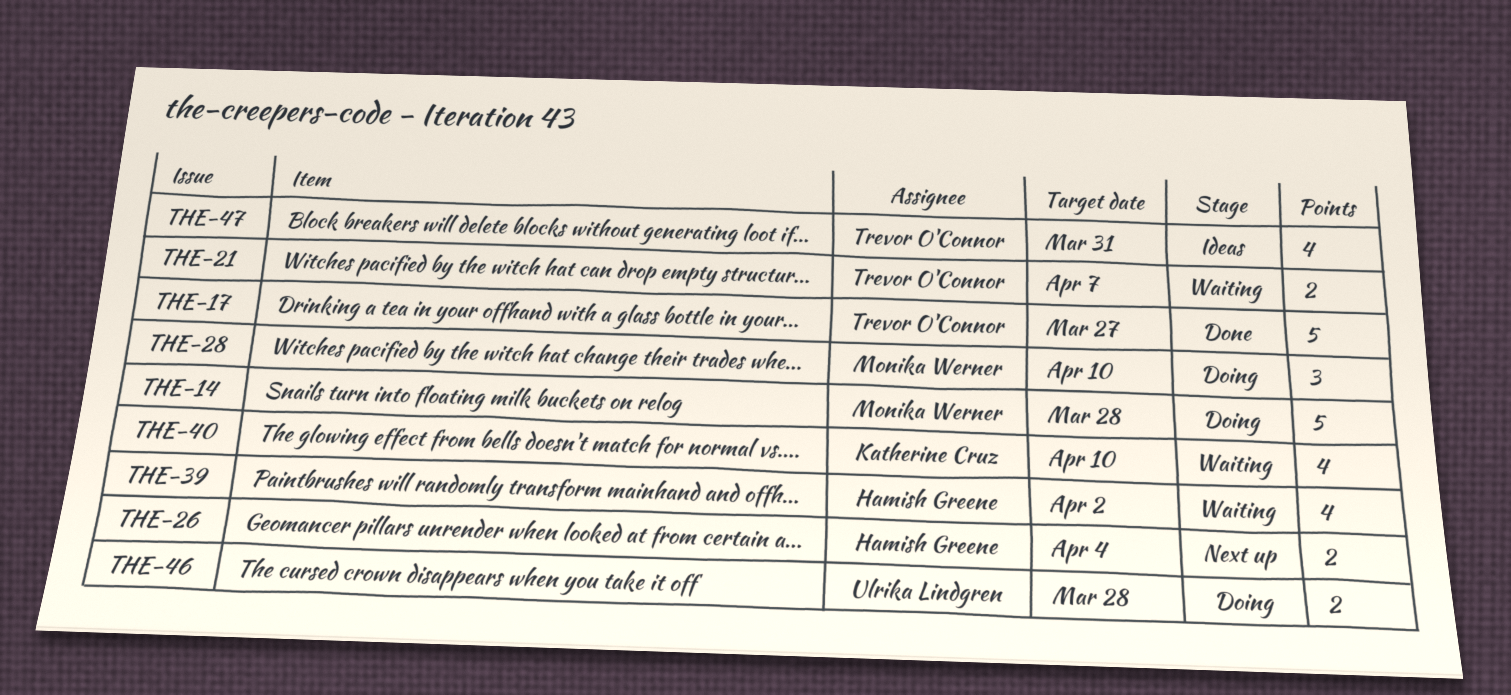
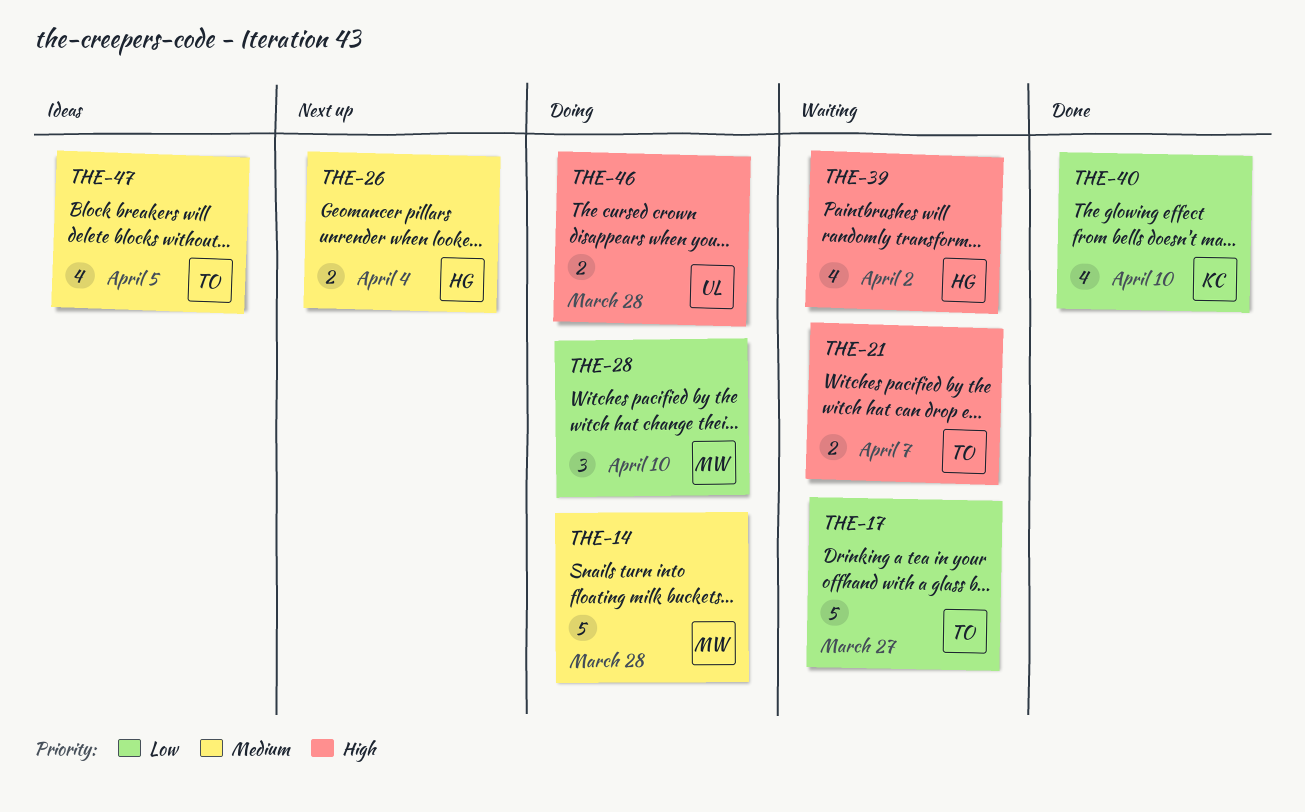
THE-17, status: Done -> Waiting
THE-40, status: Waiting -> Done
THE-47, due: Mar 31 -> Apr 5

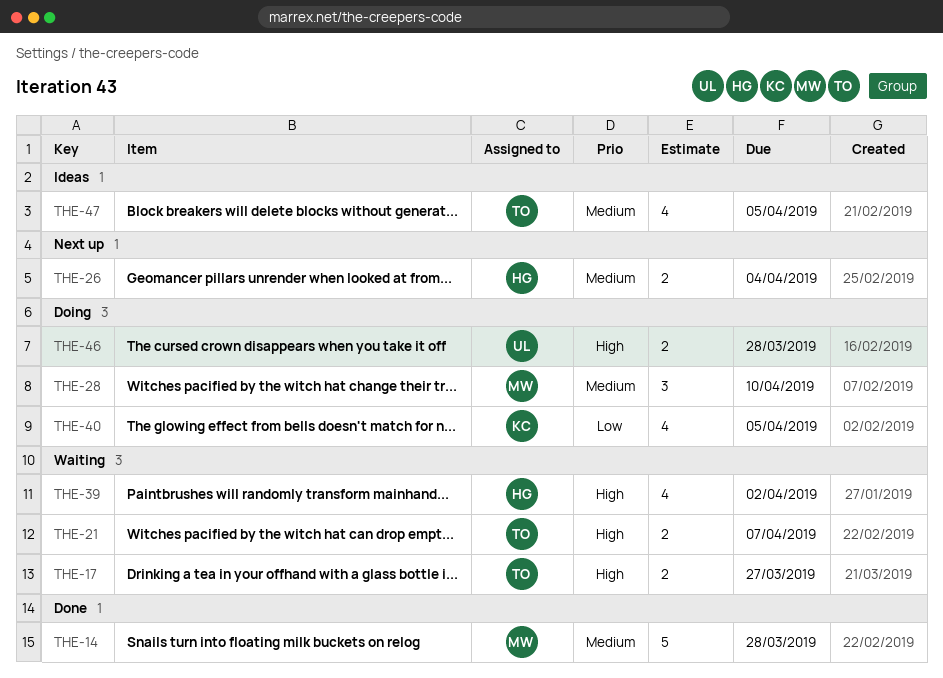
THE-14, status: Doing -> Done
THE-17, priority: Low -> High
THE-17, estimate: 5 -> 2
THE-28, priority: Low -> Medium
THE-40, status: Done -> Doing
THE-40, due: Apr 10 -> Apr 5

